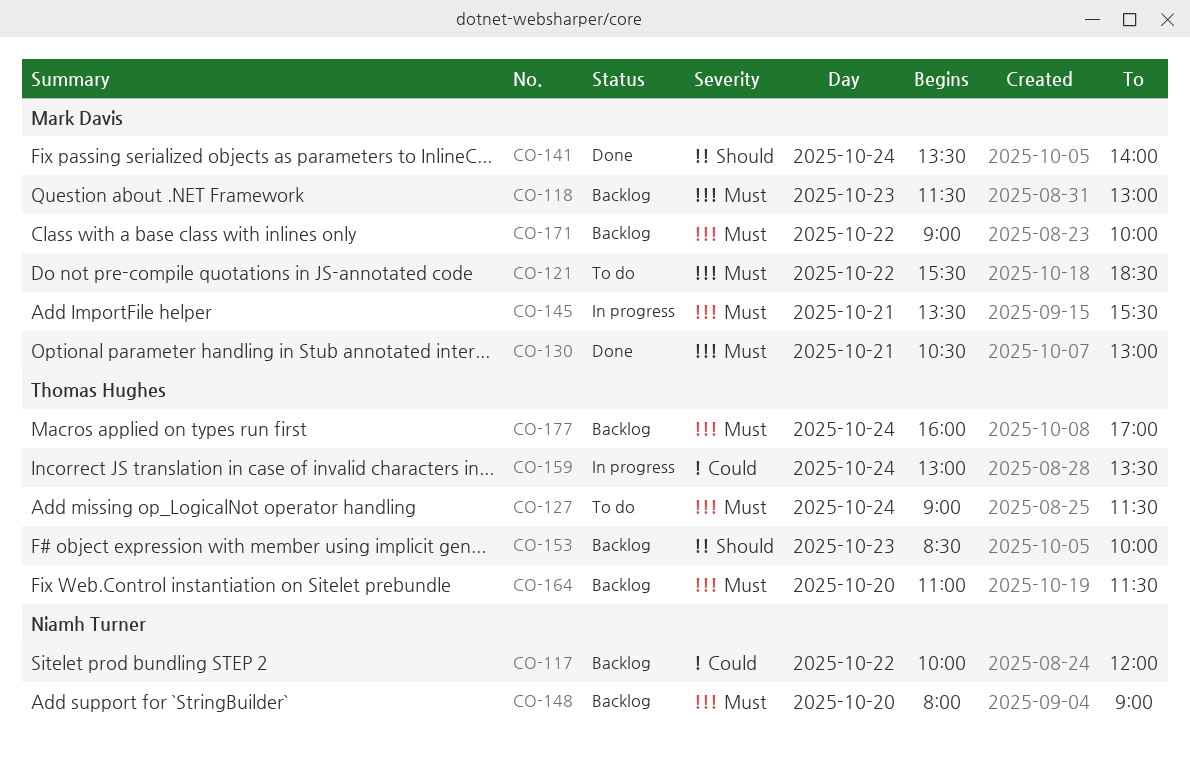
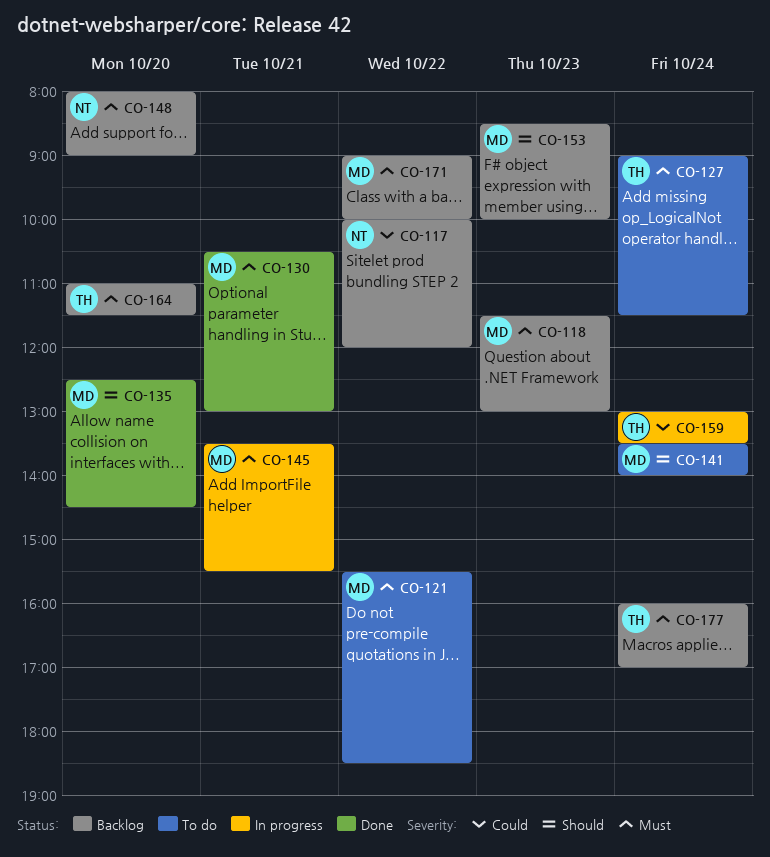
CO-135: none -> present
CO-141, status: Done -> To do
CO-153, owner: Thomas Hughes -> Mark Davis

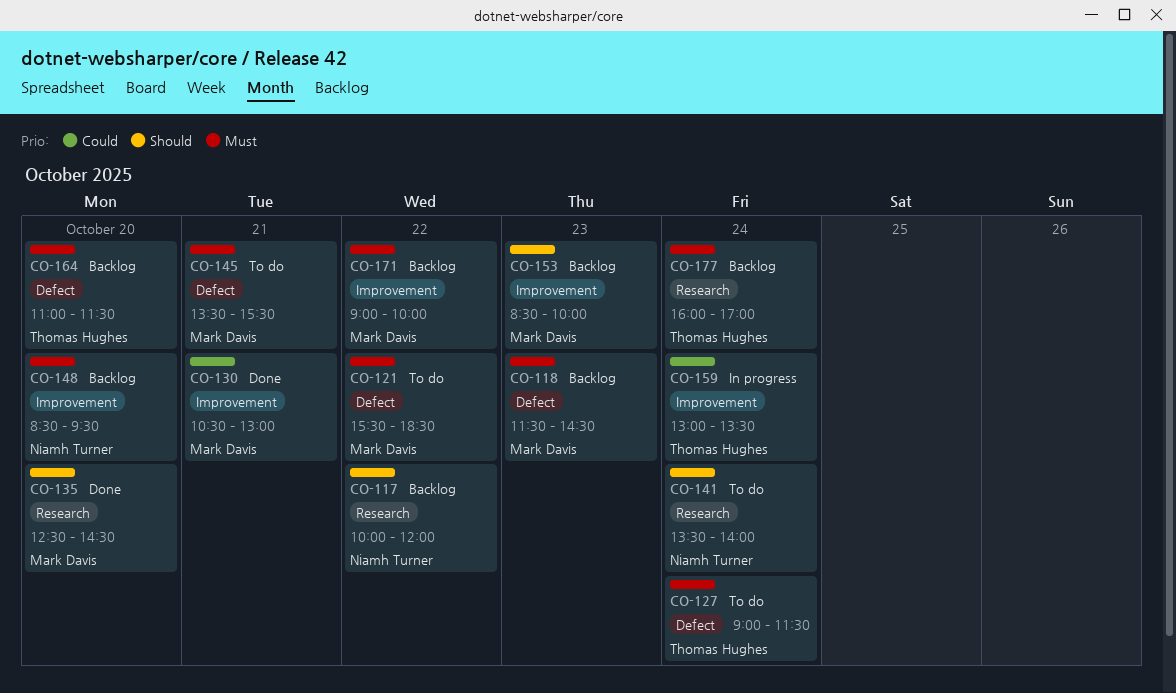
CO-117, priority: Could -> Should
CO-118, ends: 13:00 -> 14:30
CO-130, priority: Must -> Could
CO-141, owner: Mark Davis -> Niamh Turner
CO-145, status: In progress -> To do
CO-148, begins: 08:00 -> 08:30
CO-148, ends: 09:00 -> 09:30

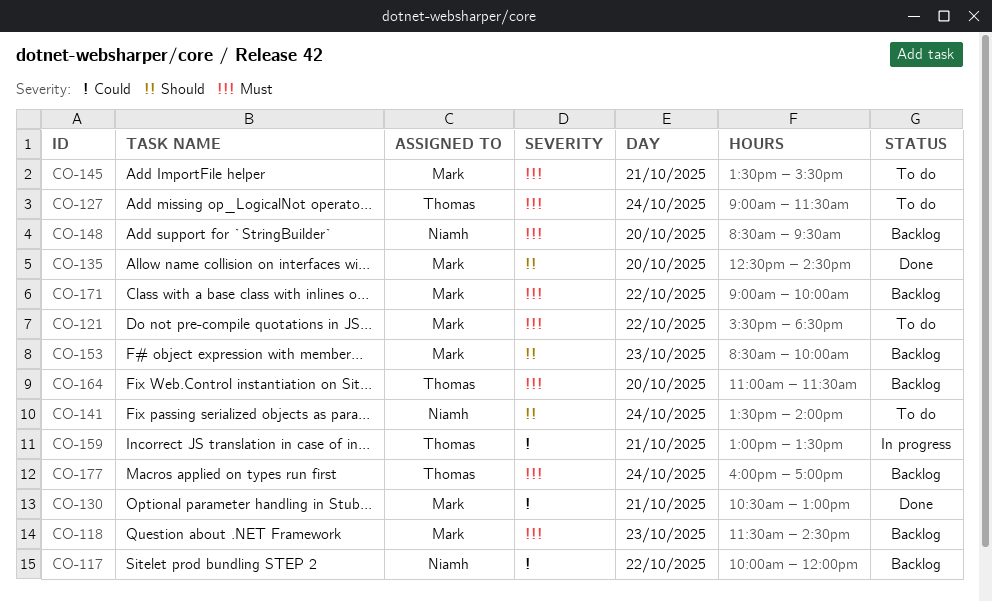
CO-117, priority: Should -> Could
CO-159, day: Oct 24 -> Oct 21

